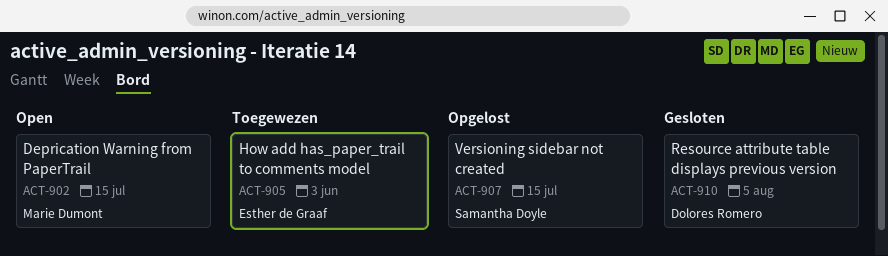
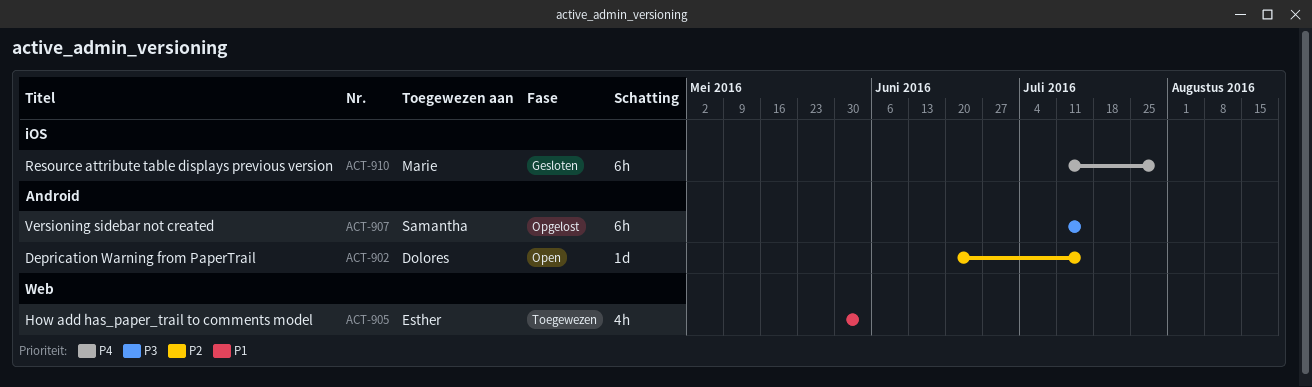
ACT-902, owner: Marie Dumont -> Dolores Romero
ACT-910, owner: Dolores Romero -> Marie Dumont
ACT-910, due: Aug 5 -> Jul 29

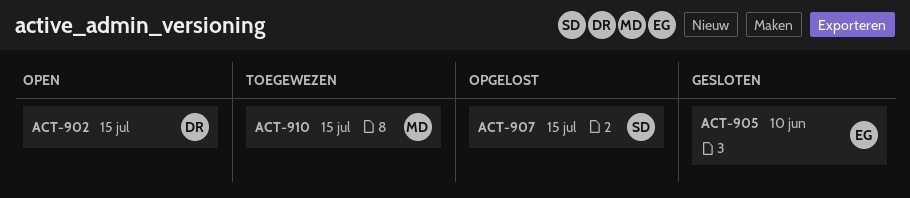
ACT-905, status: Toegewezen -> Gesloten
ACT-905, due: Jun 3 -> Jun 10
ACT-910, status: Gesloten -> Toegewezen
ACT-910, due: Jul 29 -> Jul 15

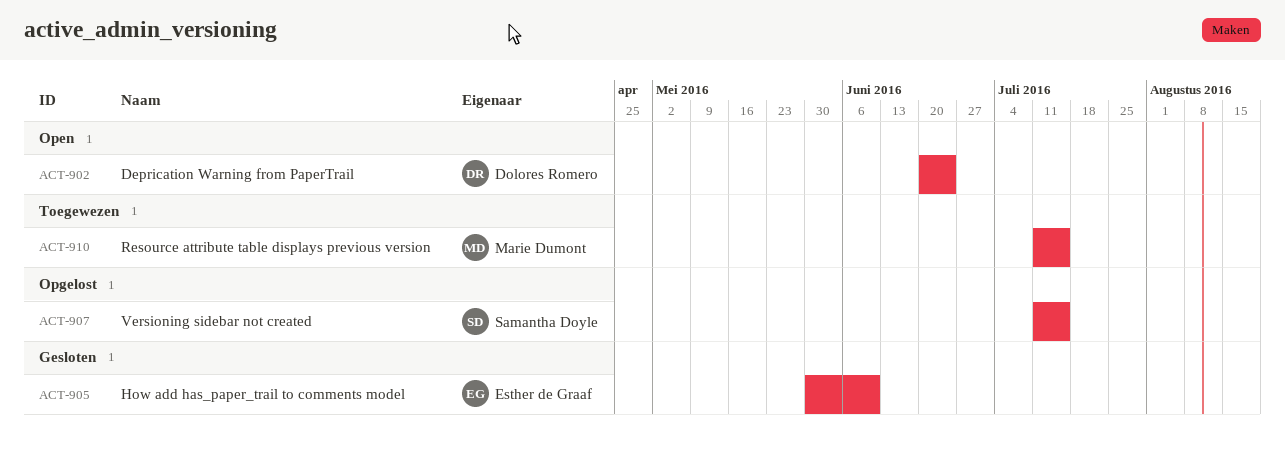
ACT-902, due: Jul 15 -> Jun 24

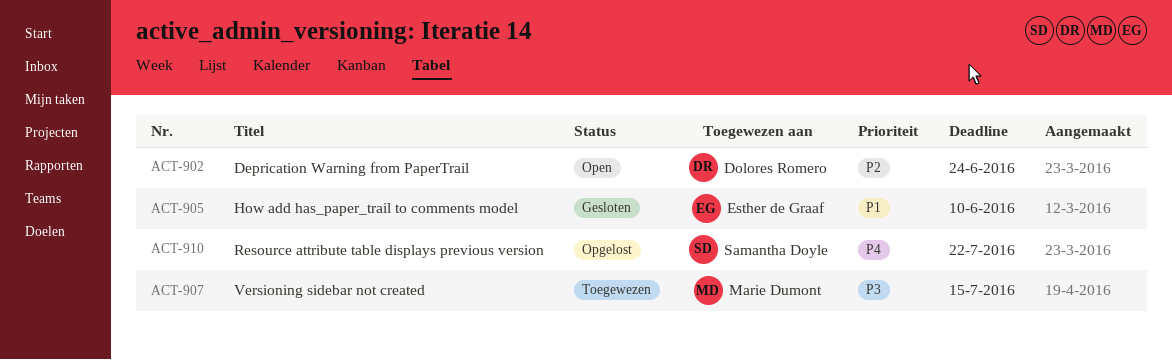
ACT-907, status: Opgelost -> Toegewezen
ACT-907, owner: Samantha Doyle -> Marie Dumont
ACT-910, status: Toegewezen -> Opgelost
ACT-910, owner: Marie Dumont -> Samantha Doyle
ACT-910, due: Jul 15 -> Jul 22

